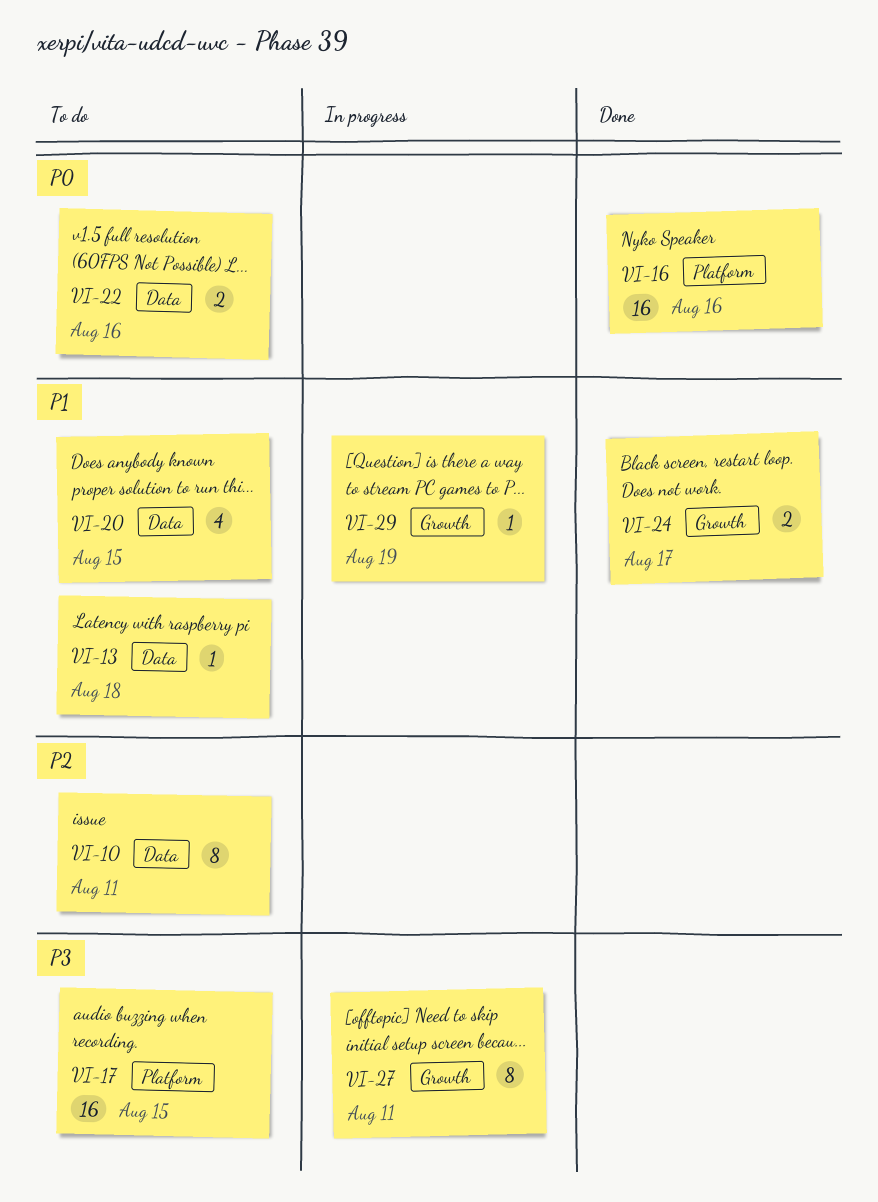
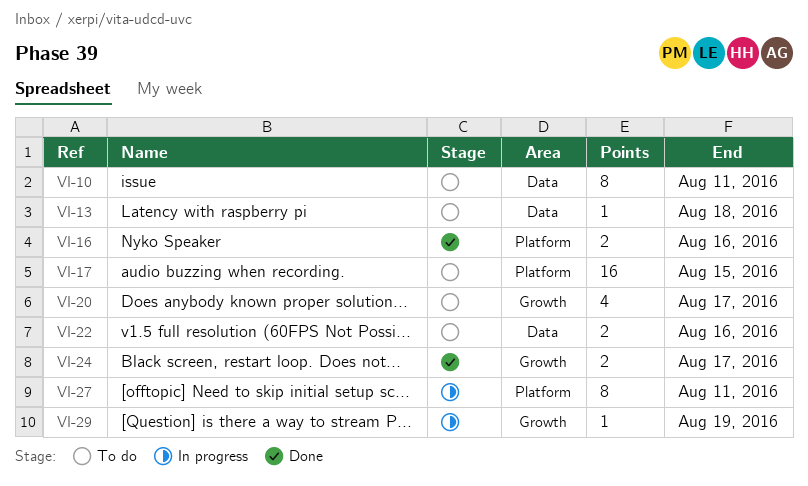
VI-16, estimate: 16 -> 2
VI-20, label: Data -> Growth
VI-20, due: Aug 15 -> Aug 17
VI-27, label: Growth -> Platform

